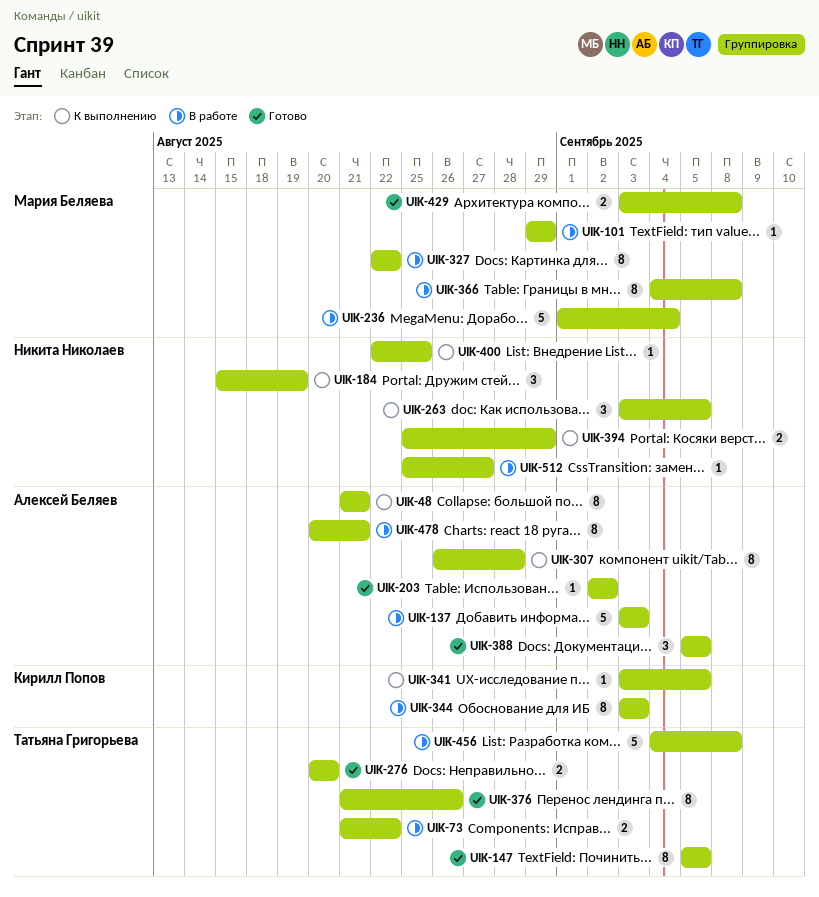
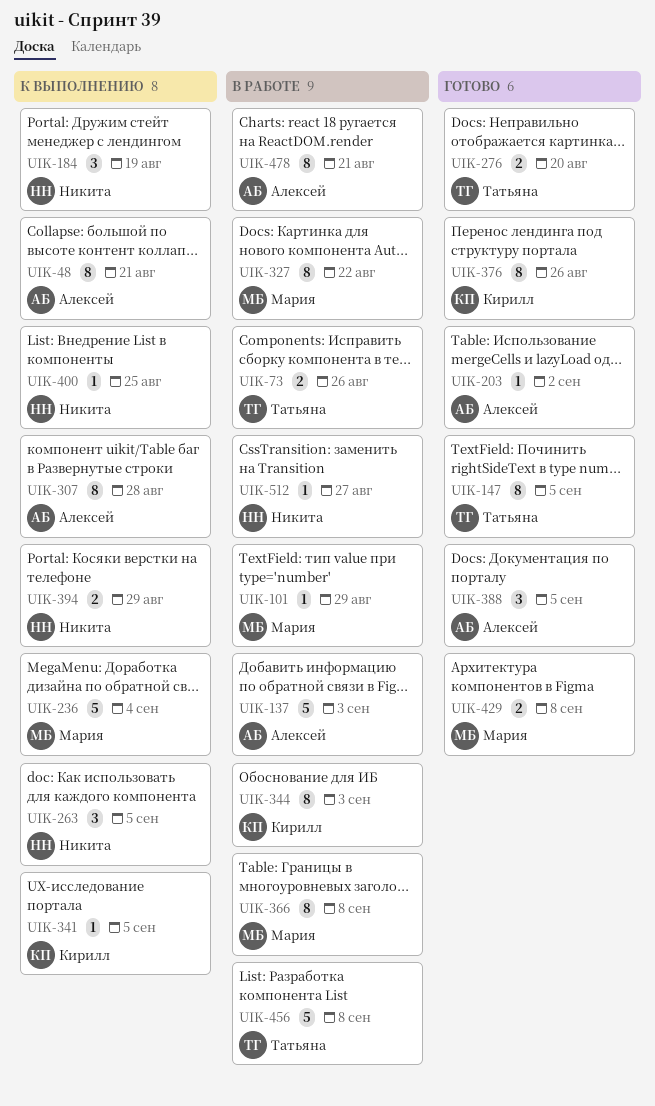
UIK-73, due: Aug 22 -> Aug 26
UIK-236, status: В работе -> К выполнению
UIK-376, owner: Татьяна Григорьева -> Кирилл Попов

